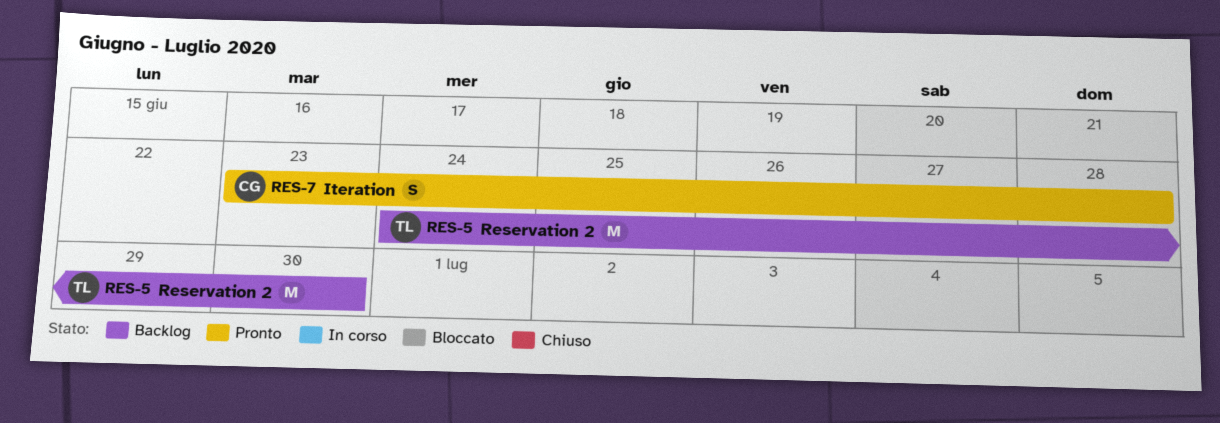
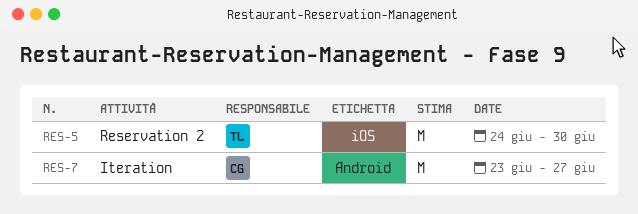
RES-7, estimate: S -> M
RES-7, due: Jun 28 -> Jun 27

